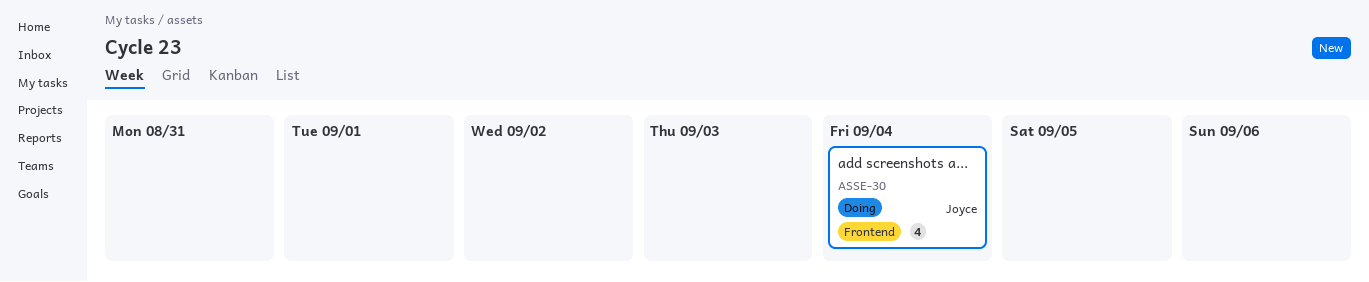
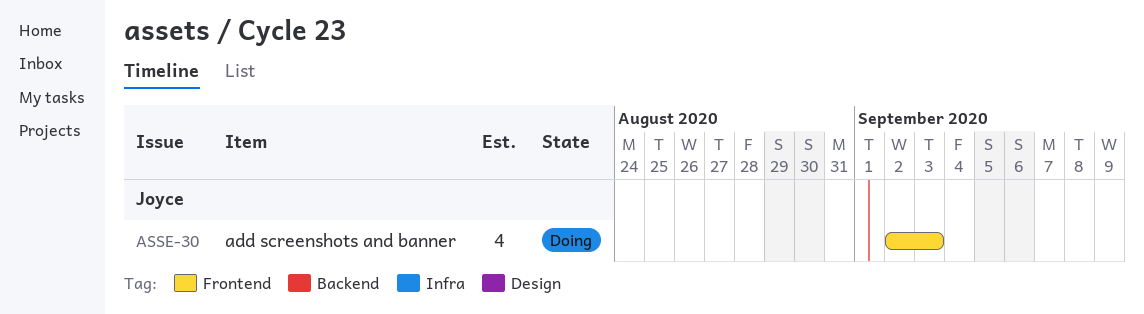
ASSE-30, due: Sep 4 -> Sep 3

